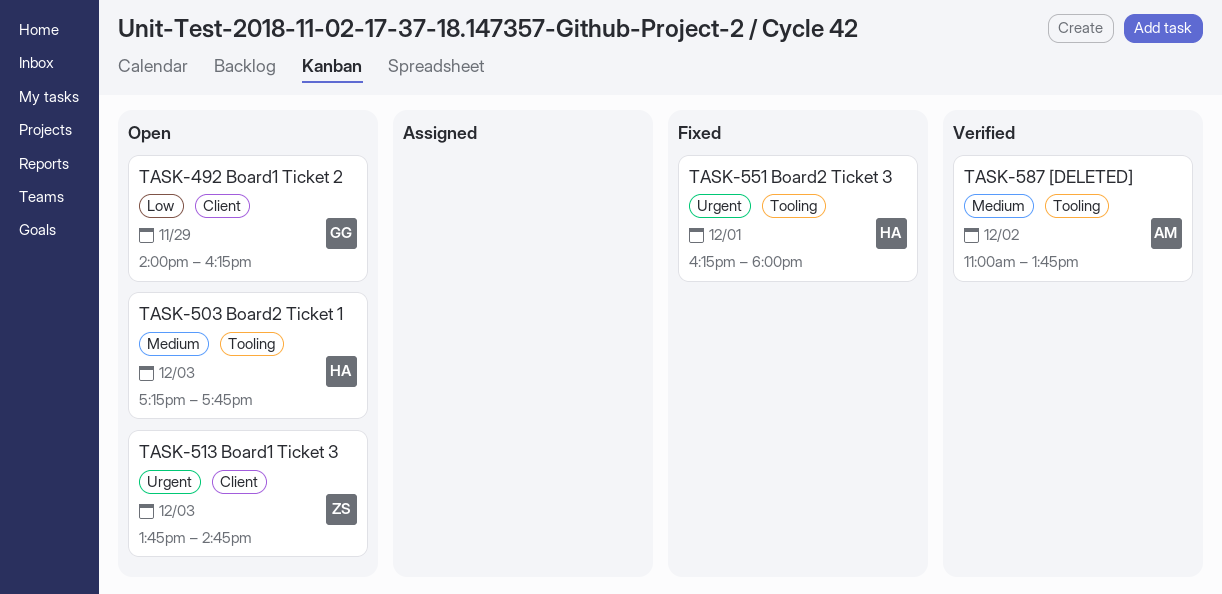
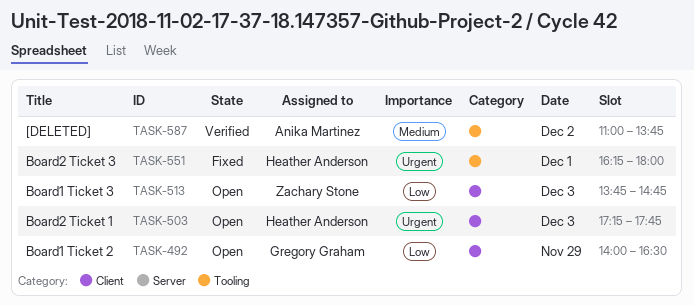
TASK-492, ends: 16:15 -> 16:30
TASK-503, priority: Medium -> Urgent
TASK-503, label: Tooling -> Client
TASK-513, priority: Urgent -> Low

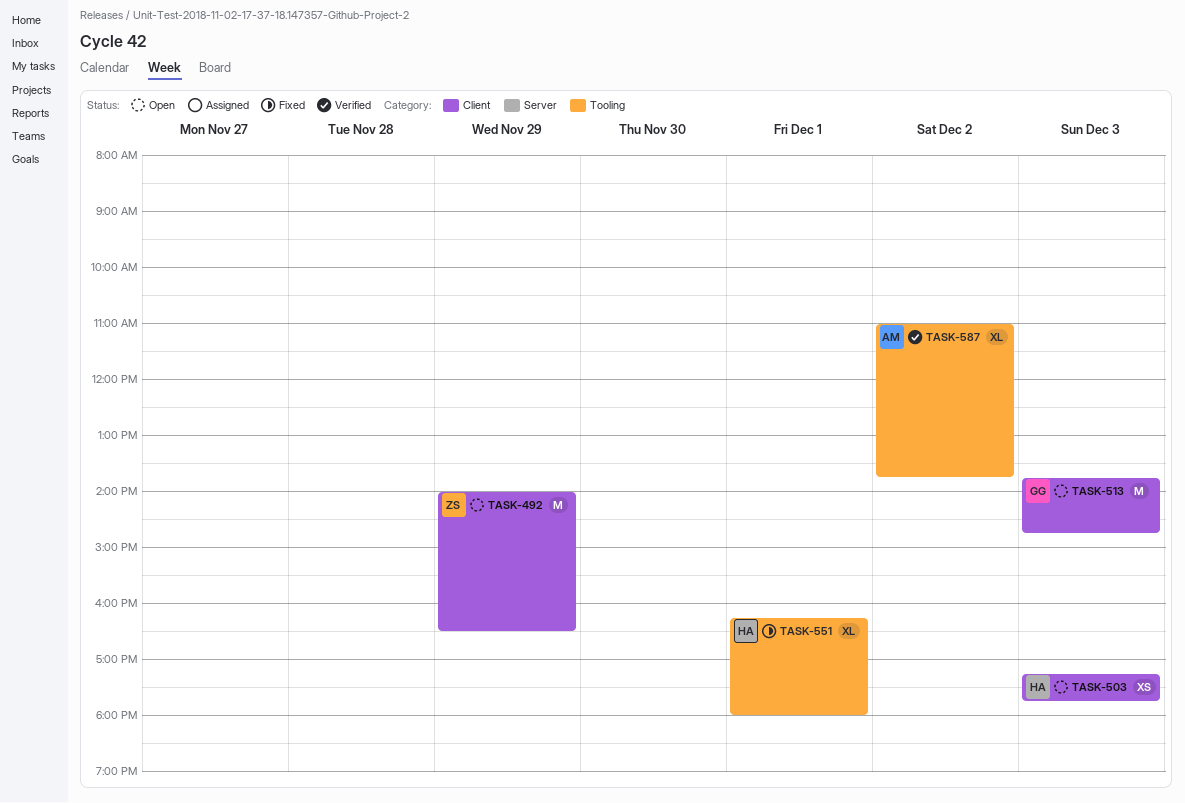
TASK-492, owner: Gregory Graham -> Zachary Stone
TASK-513, owner: Zachary Stone -> Gregory Graham

